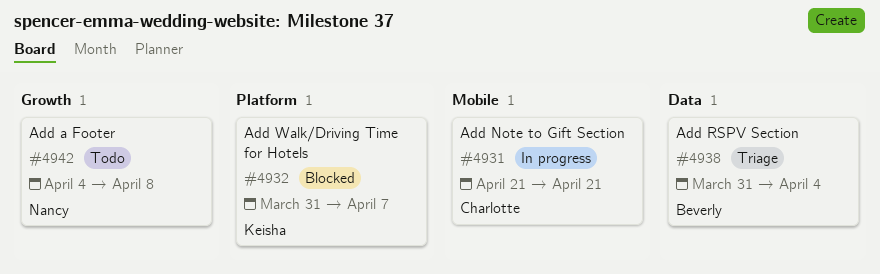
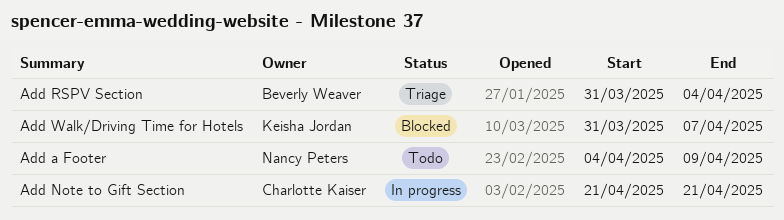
Add a Footer, due: Apr 8 -> Apr 9

